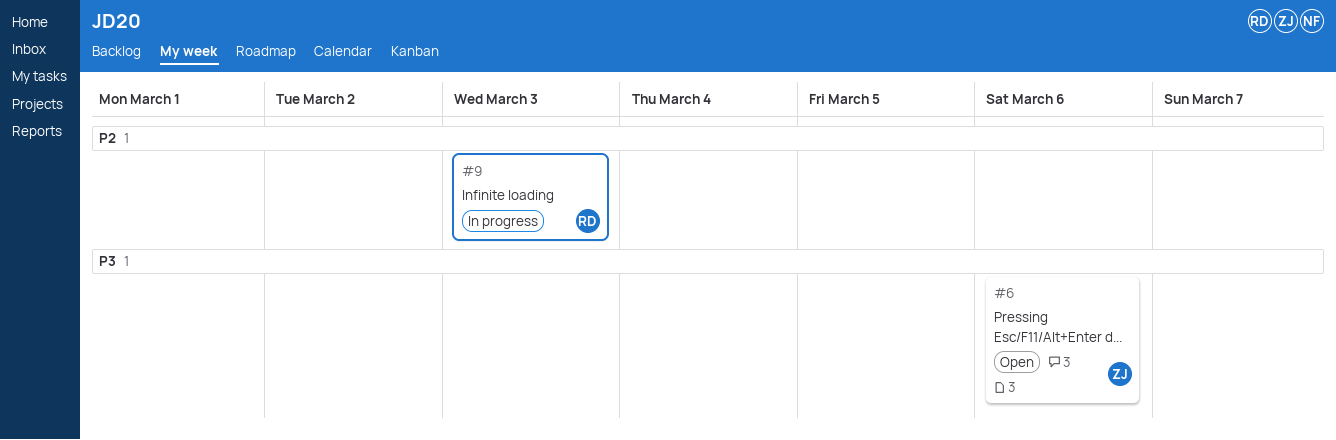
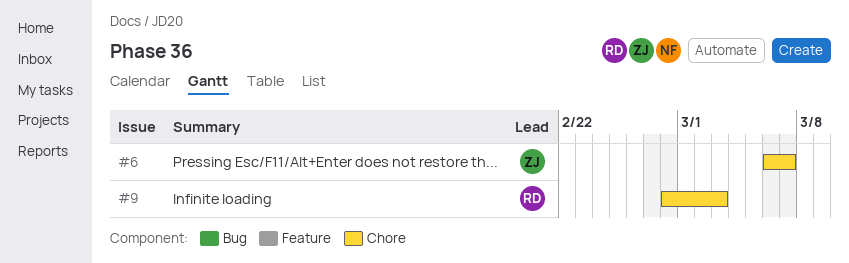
#6, due: Mar 6 -> Mar 7

